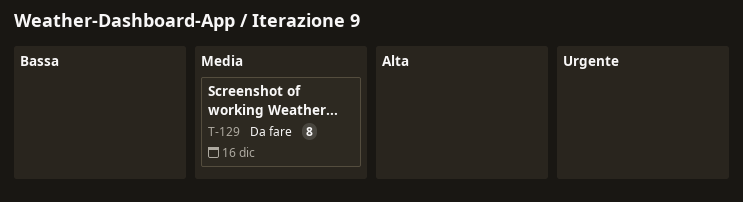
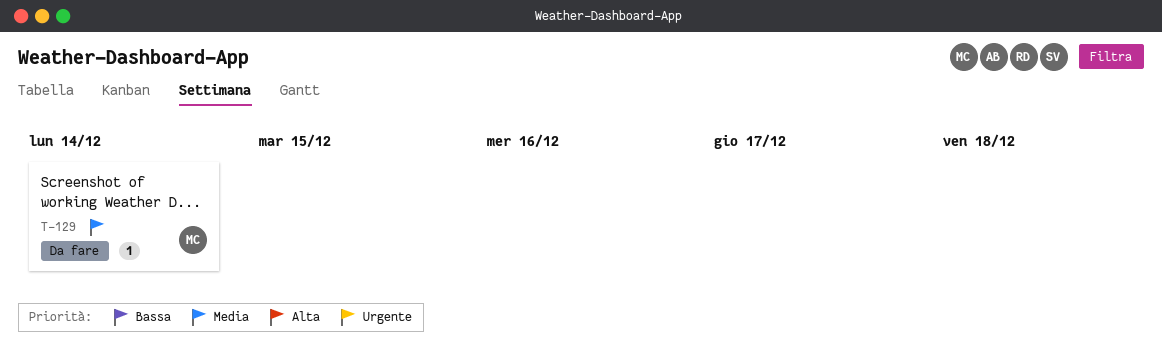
T-129, estimate: 8 -> 1
T-129, due: Dec 16 -> Dec 14

